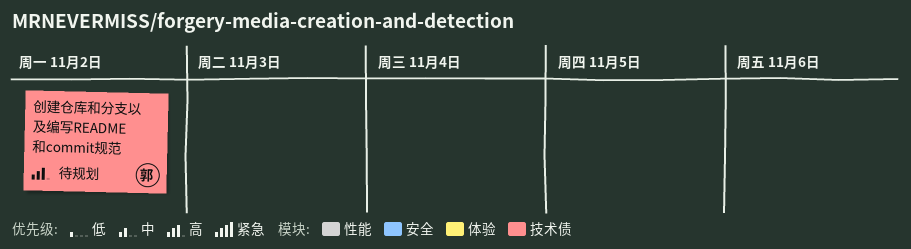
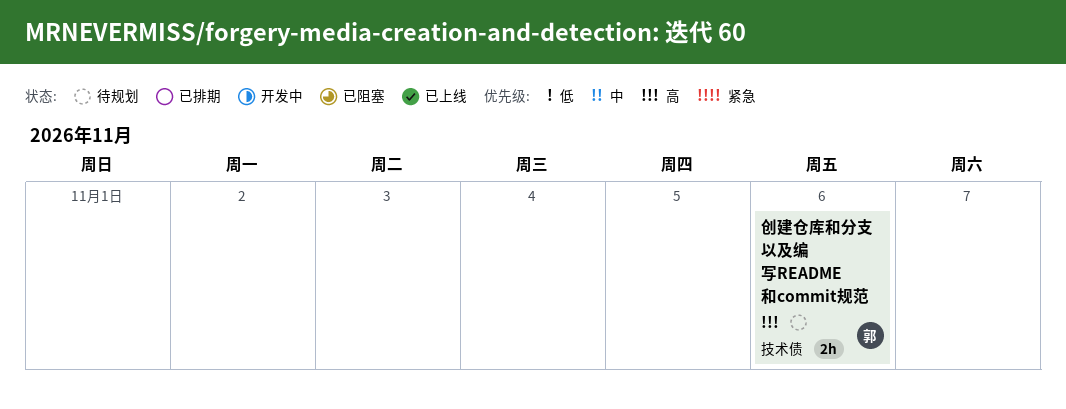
创建仓库和分支以及编写README和commit规范, due: Nov 2 -> Nov 6

